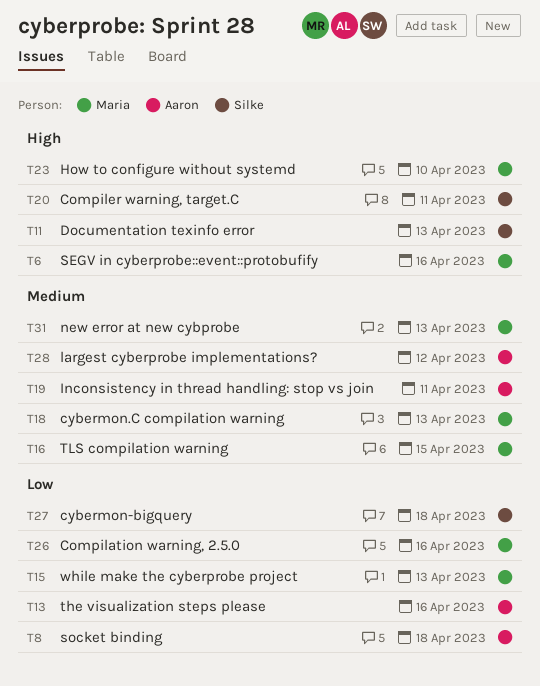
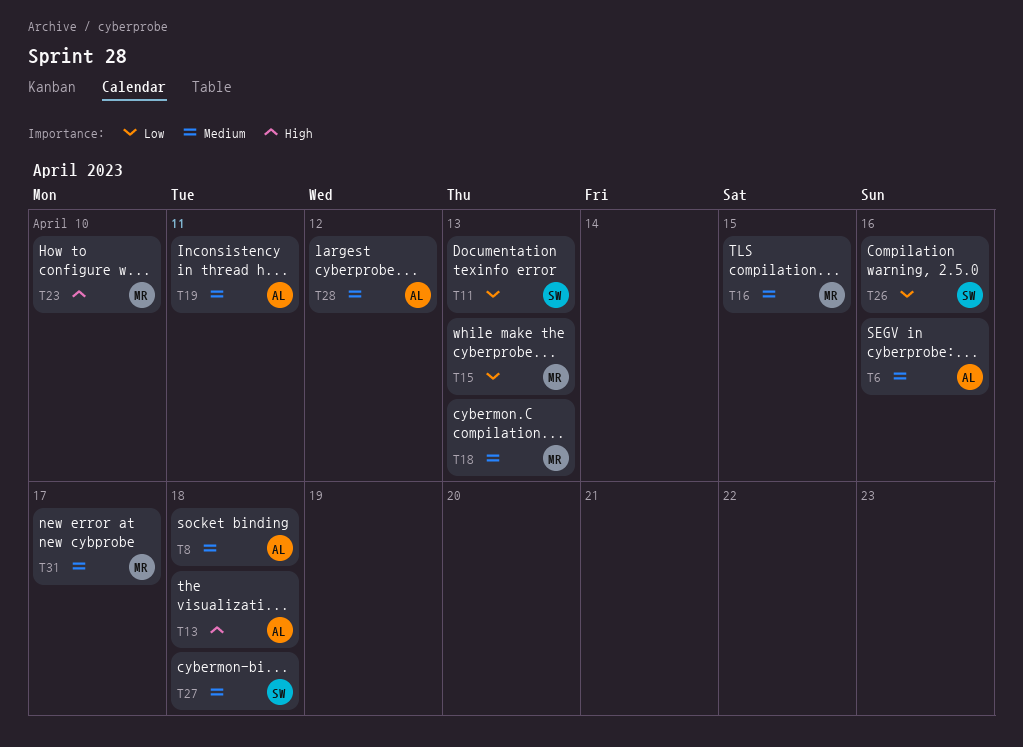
T6, owner: Maria -> Aaron
T6, priority: High -> Medium
T8, priority: Low -> Medium
T11, priority: High -> Low
T13, priority: Low -> High
T13, due: Apr 16 -> Apr 18
T20: present -> none
T26, owner: Maria -> Silke
T27, priority: Low -> Medium
T31, due: Apr 13 -> Apr 17

